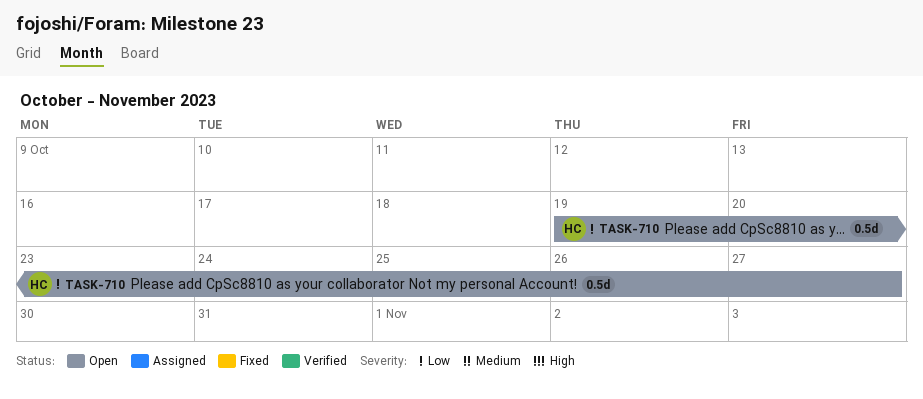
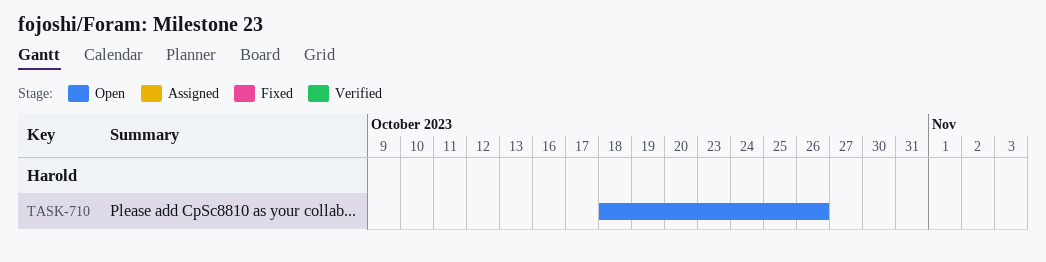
TASK-710, start: Oct 19 -> Oct 18
TASK-710, due: Oct 27 -> Oct 26

